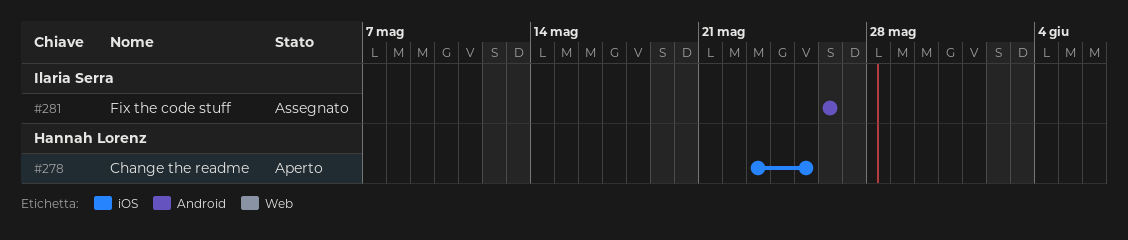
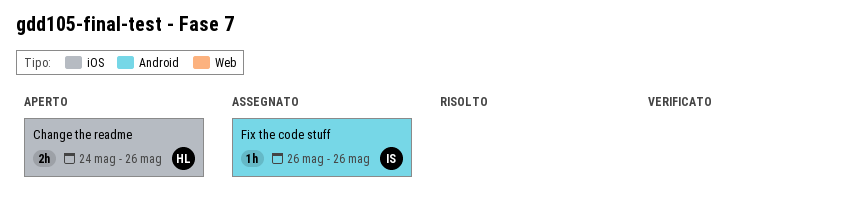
Change the readme, start: May 23 -> May 24
Change the readme, due: May 25 -> May 26

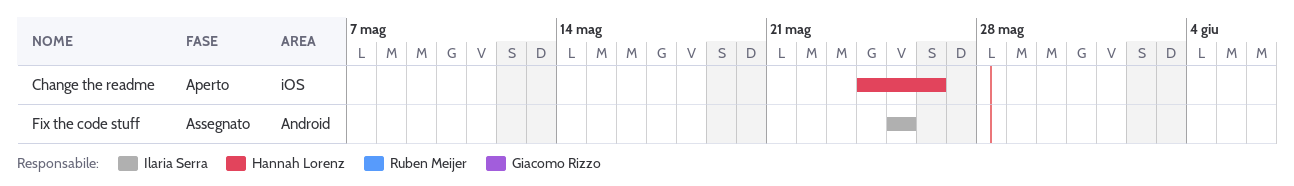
Fix the code stuff, start: May 26 -> May 25
Fix the code stuff, due: May 26 -> May 25

